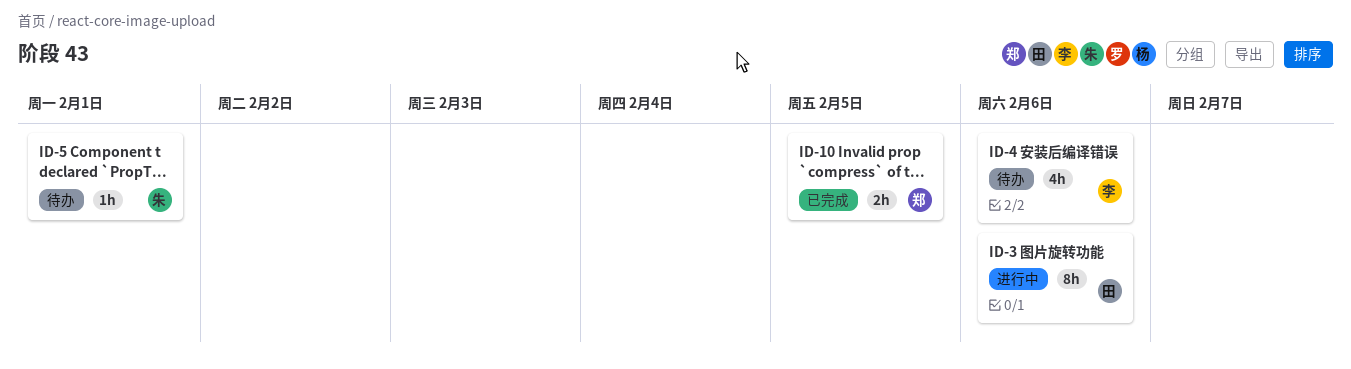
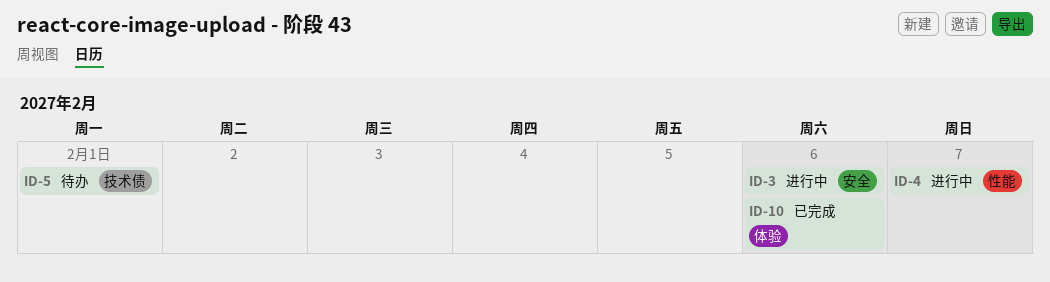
ID-4, status: 待办 -> 进行中
ID-4, due: Feb 6 -> Feb 7
ID-10, due: Feb 5 -> Feb 6

